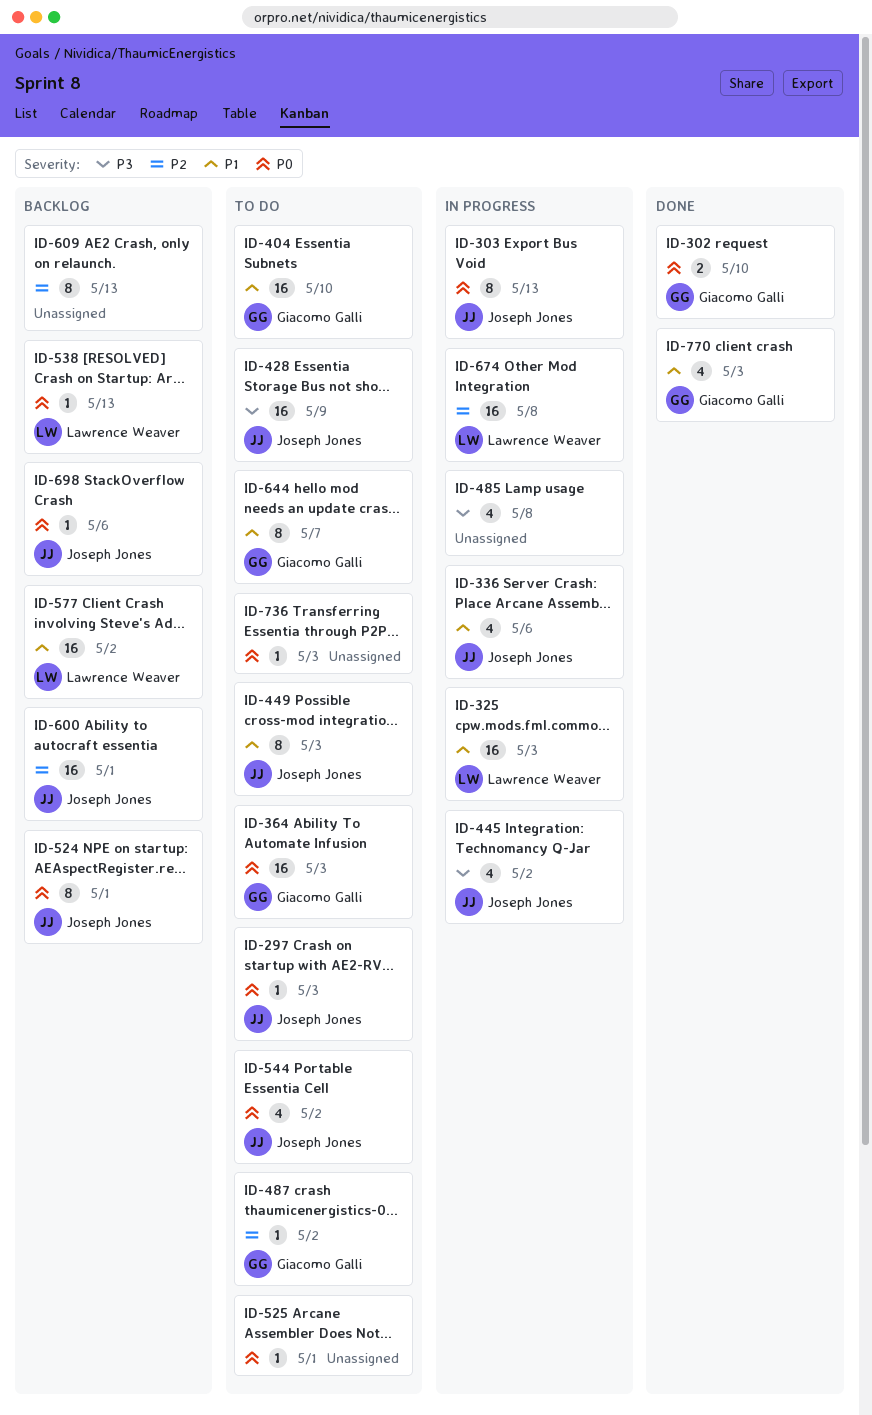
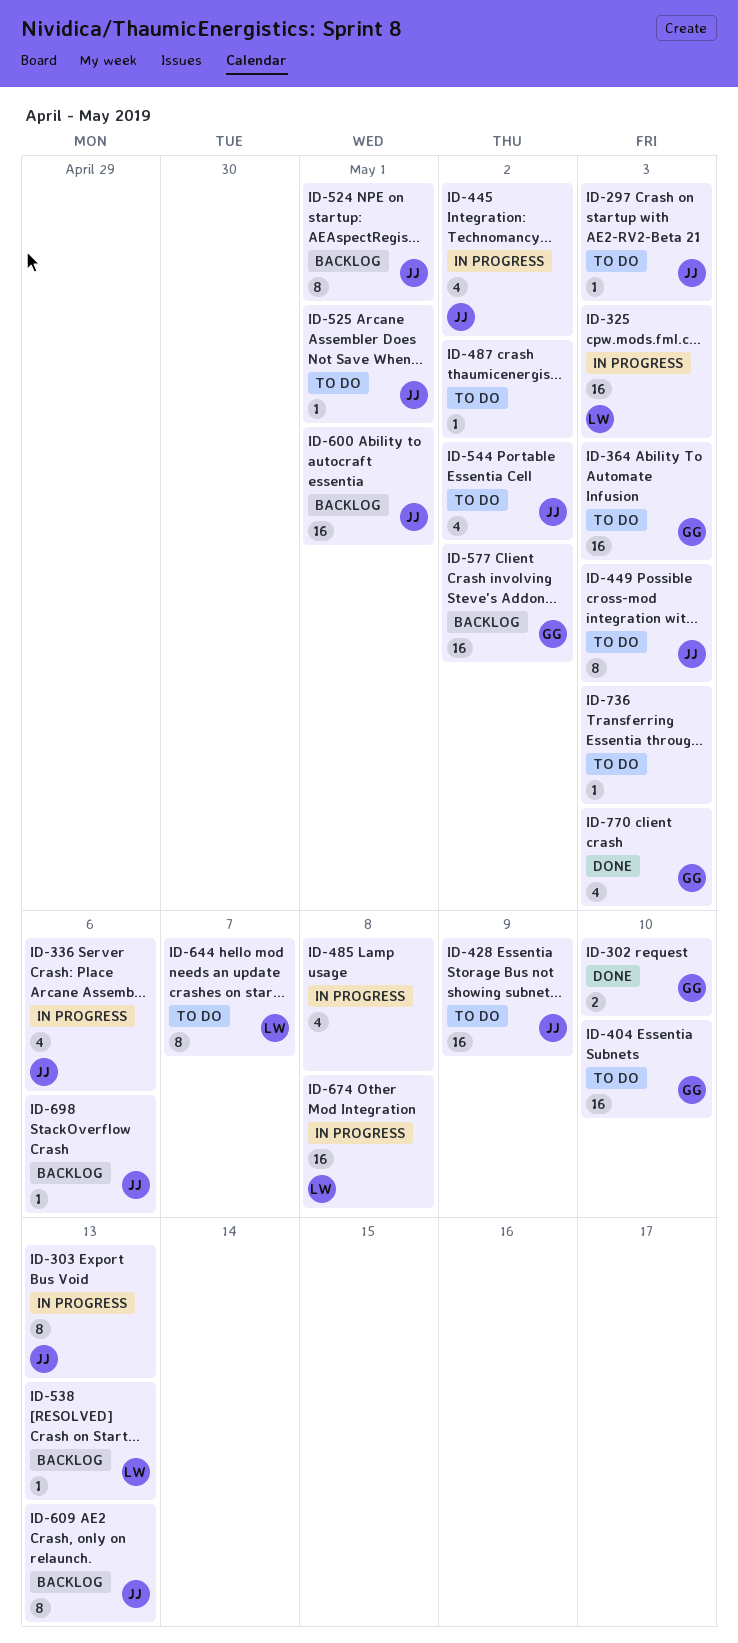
ID-487, owner: Giacomo Galli -> none
ID-525, owner: none -> Joseph Jones
ID-577, owner: Lawrence Weaver -> Giacomo Galli
ID-609, owner: none -> Joseph Jones
ID-644, owner: Giacomo Galli -> Lawrence Weaver

